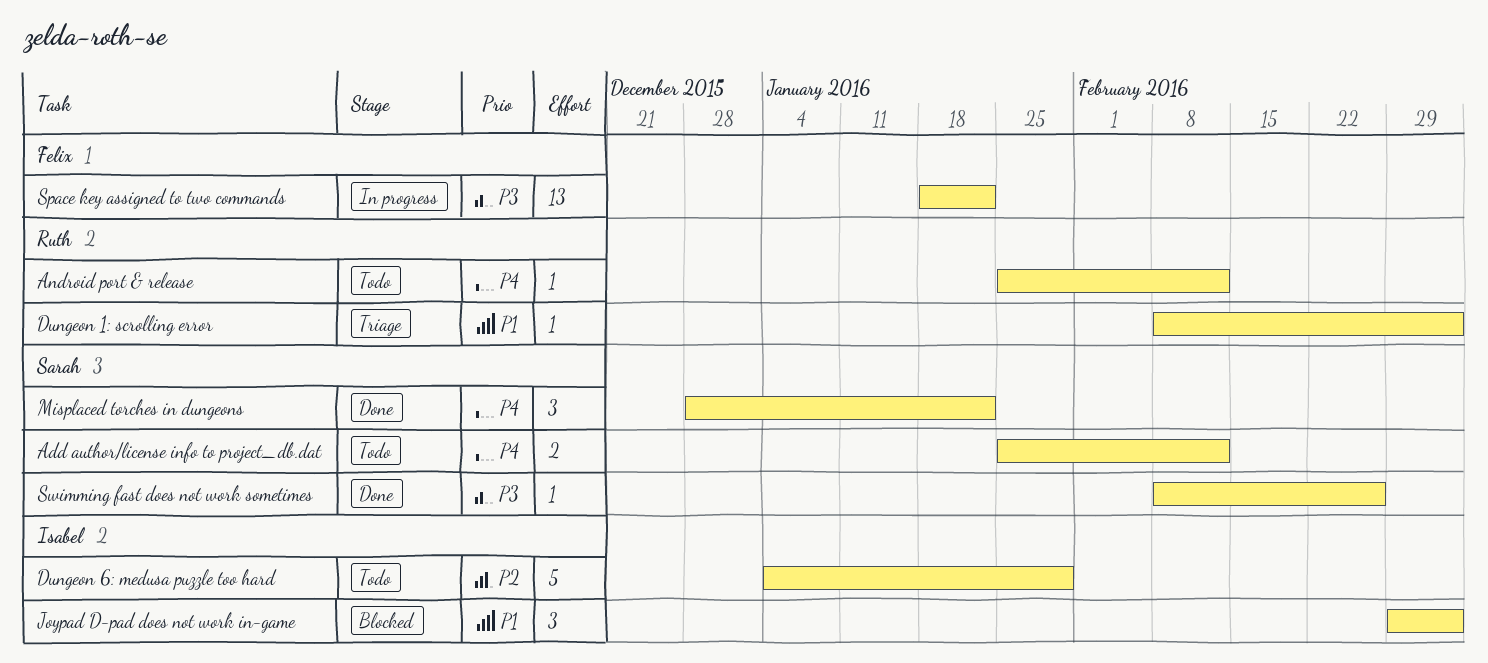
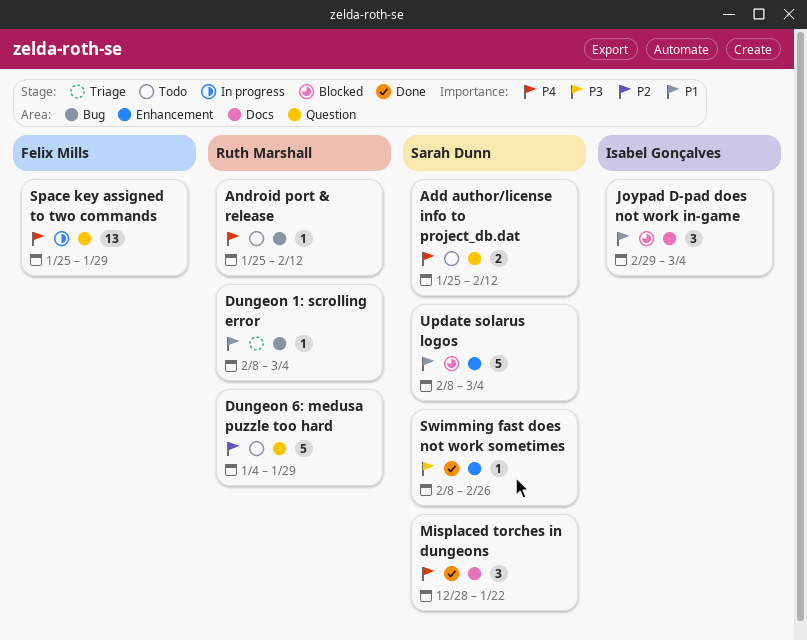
Dungeon 6: medusa puzzle too hard, owner: Isabel Gonçalves -> Ruth Marshall
Space key assigned to two commands, priority: P3 -> P4
Space key assigned to two commands, start: Jan 18 -> Jan 25
Space key assigned to two commands, due: Jan 22 -> Jan 29
Update solarus logos: none -> present

